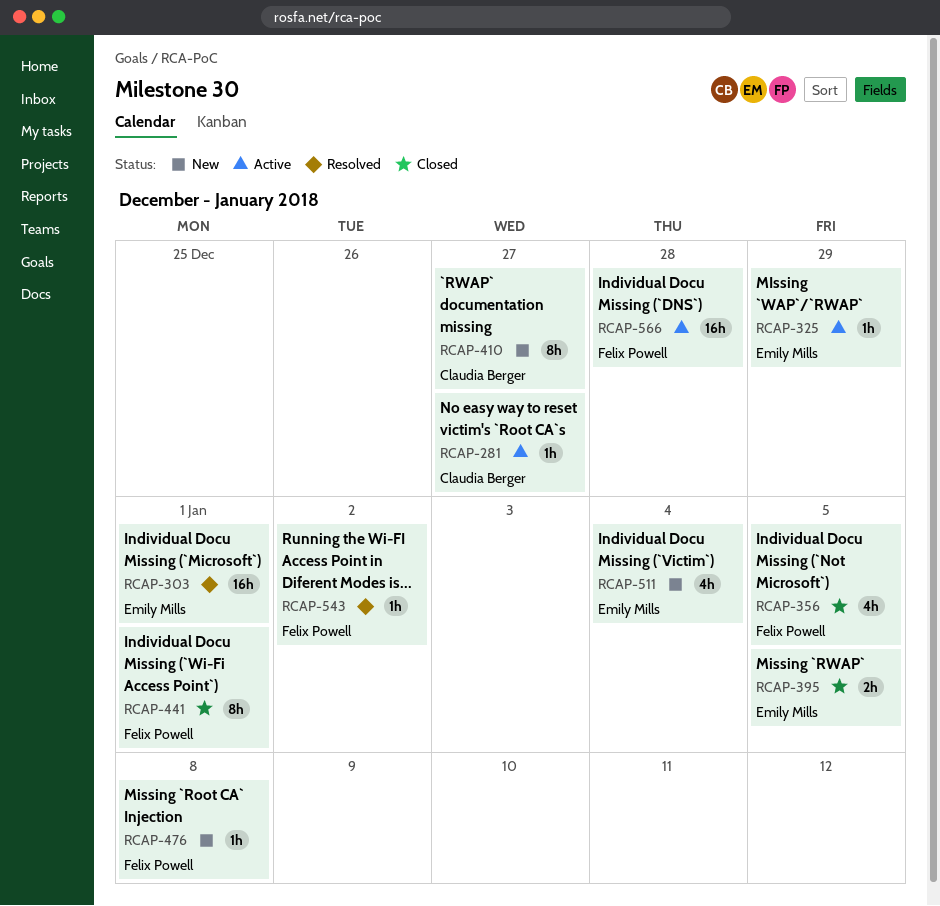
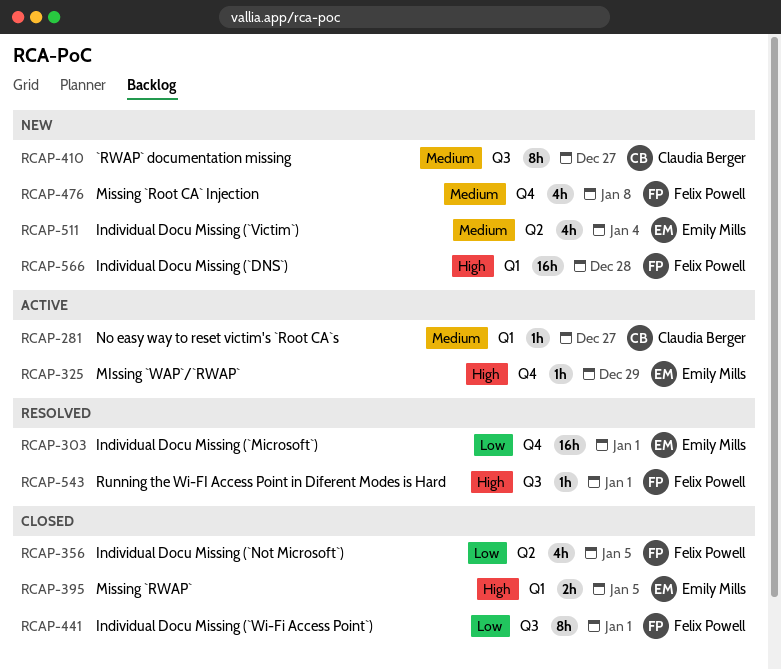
RCAP-476, estimate: 1h -> 4h
RCAP-543, due: Jan 2 -> Jan 1
RCAP-566, status: Active -> New

